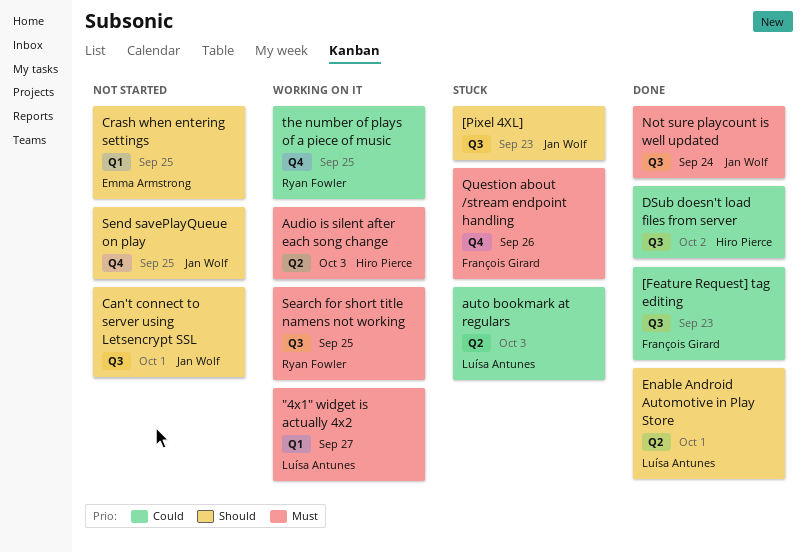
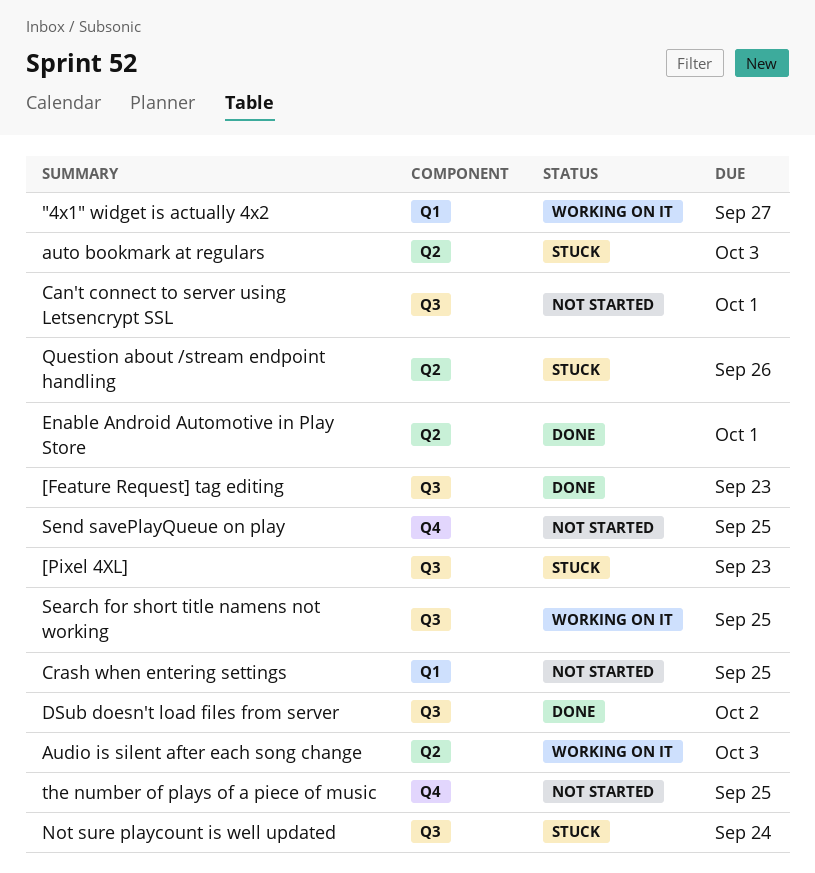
Not sure playcount is well updated, status: Done -> Stuck
Question about /stream endpoint handling, label: Q4 -> Q2
the number of plays of a piece of music, status: Working on it -> Not started

